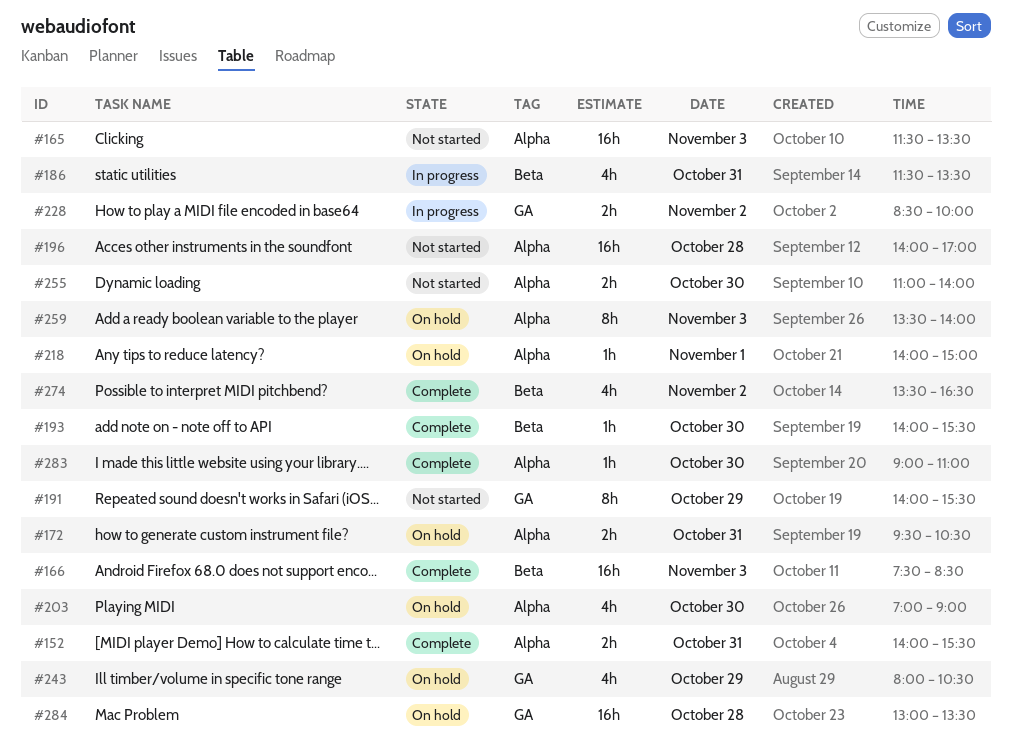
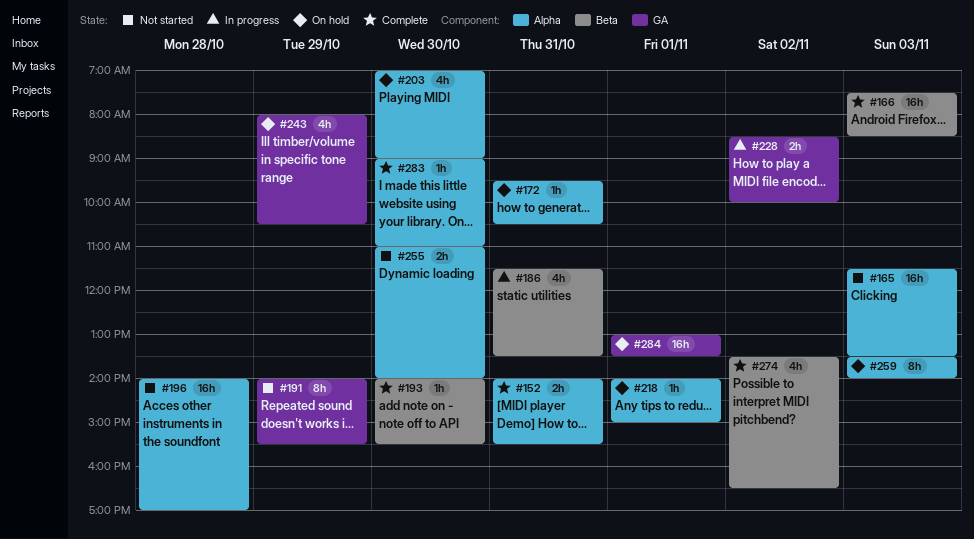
#172, estimate: 2h -> 1h
#284, day: Oct 28 -> Nov 1

